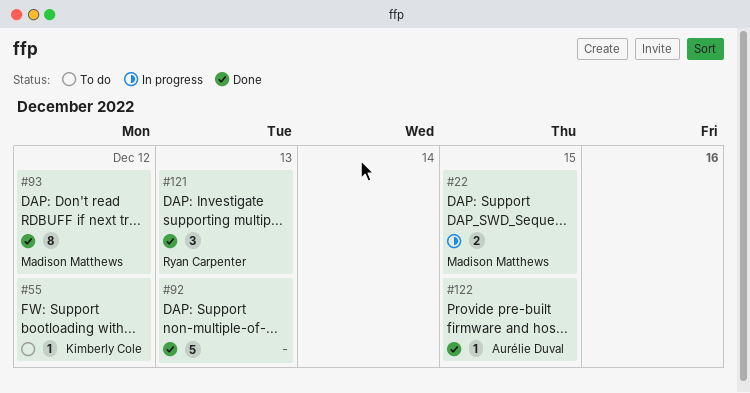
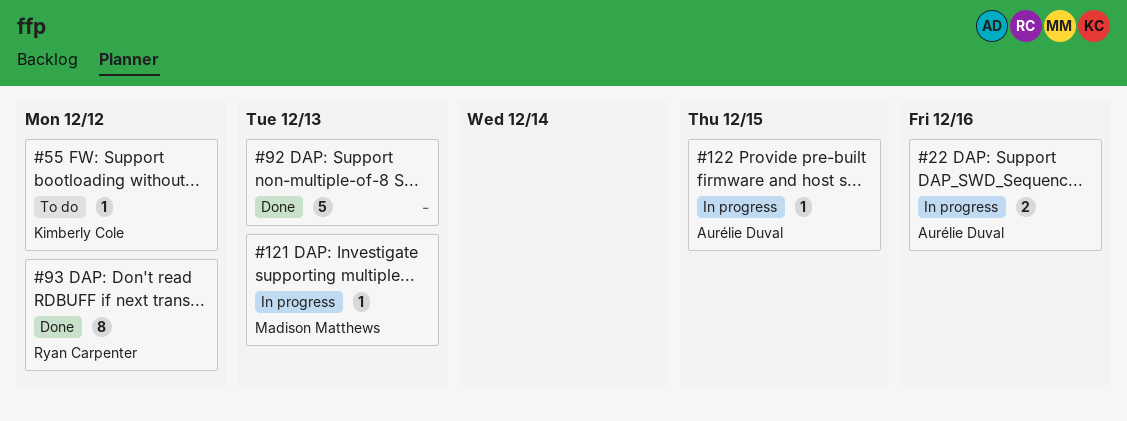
#22, owner: Madison Matthews -> Aurélie Duval
#22, due: Dec 15 -> Dec 16
#93, owner: Madison Matthews -> Ryan Carpenter
#121, status: Done -> In progress
#121, owner: Ryan Carpenter -> Madison Matthews
#121, estimate: 3 -> 1
#122, status: Done -> In progress

